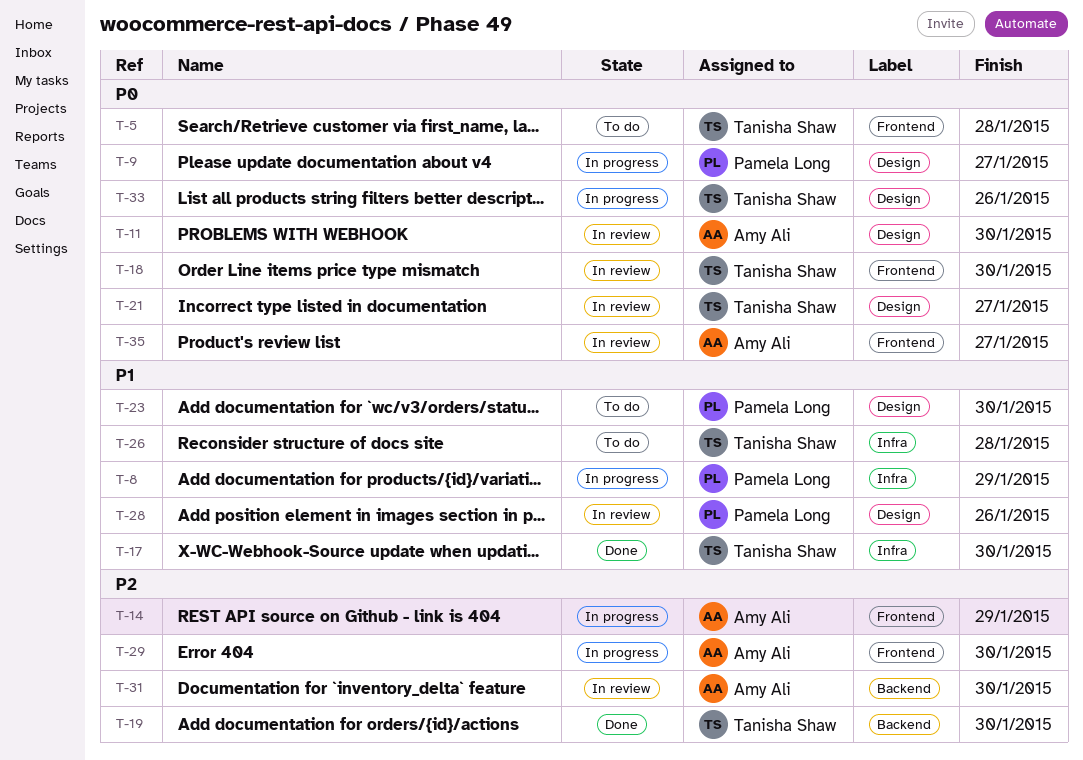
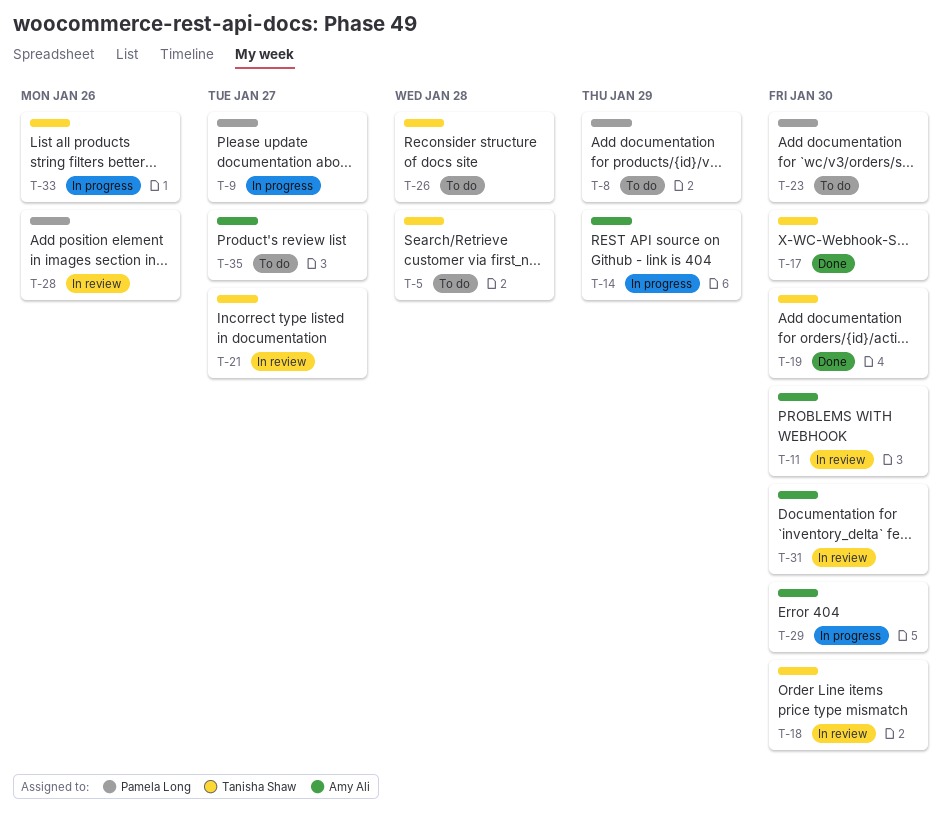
T-8, status: In progress -> To do
T-35, status: In review -> To do

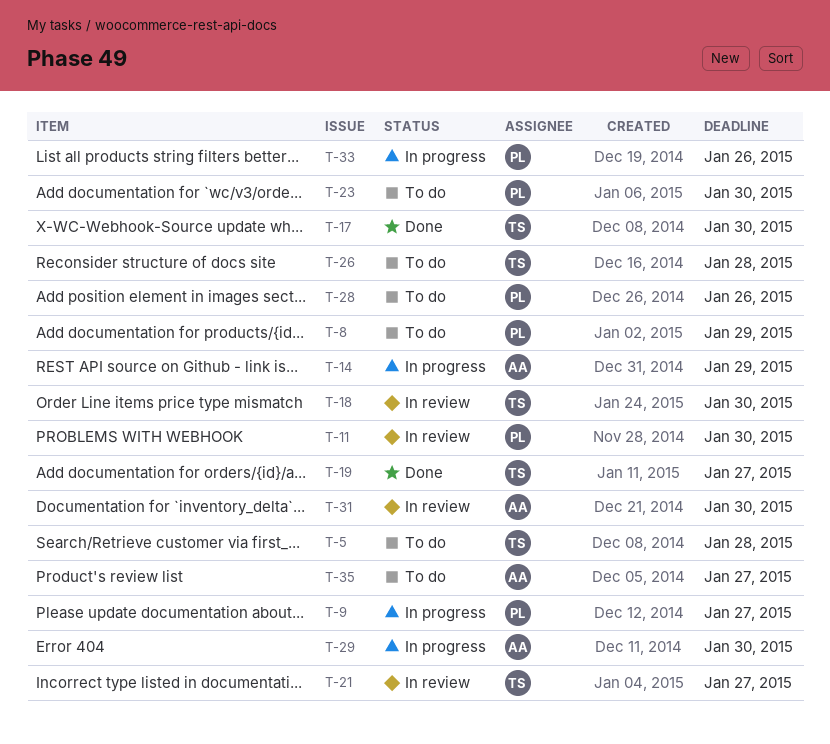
T-11, owner: Amy Ali -> Pamela Long
T-19, due: Jan 30 -> Jan 27
T-28, status: In review -> To do
T-33, owner: Tanisha Shaw -> Pamela Long

